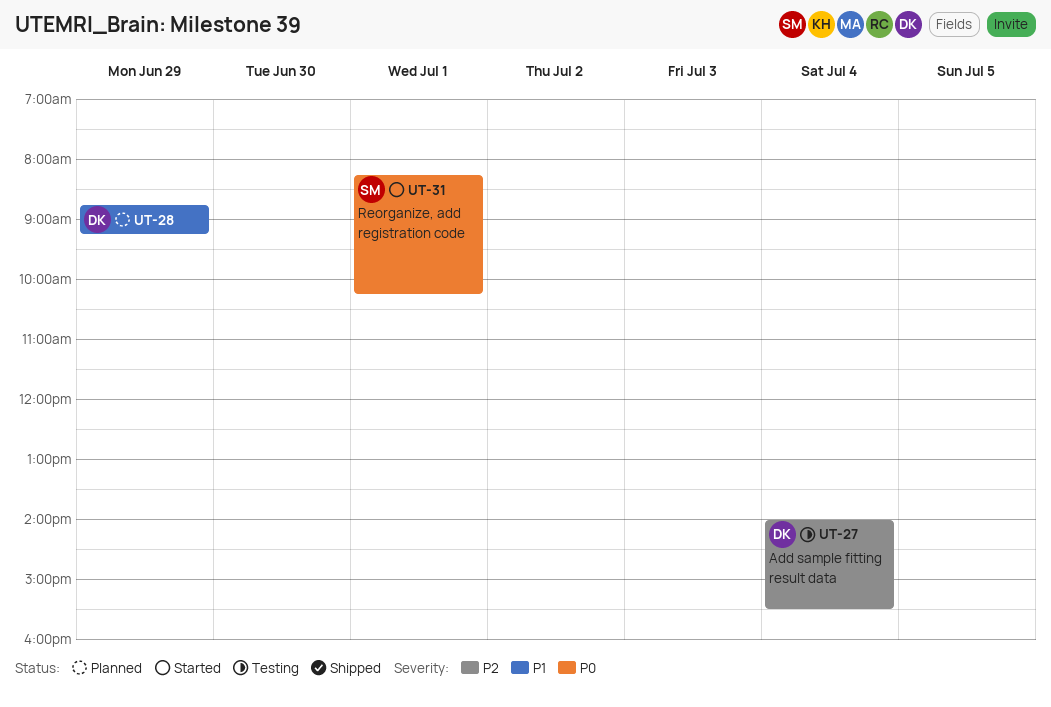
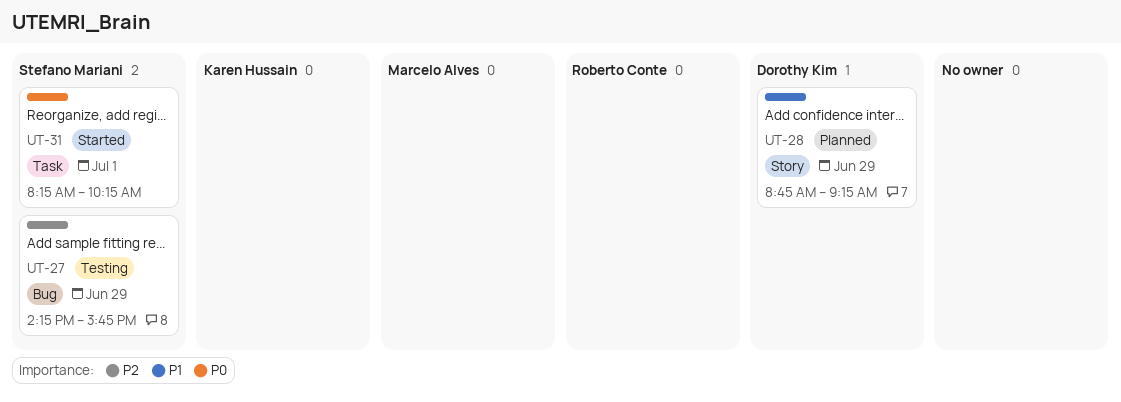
UT-27, owner: Dorothy Kim -> Stefano Mariani
UT-27, day: Jul 4 -> Jun 29
UT-27, begins: 14:00 -> 14:15
UT-27, ends: 15:30 -> 15:45

